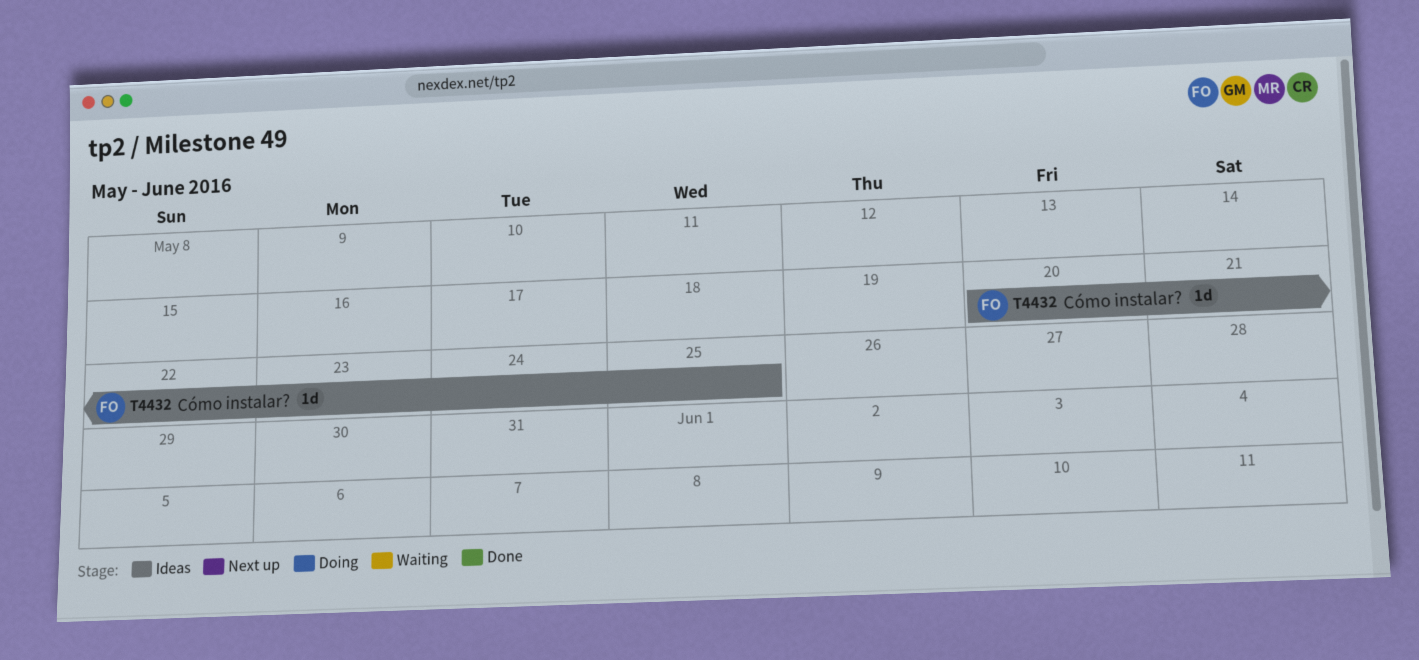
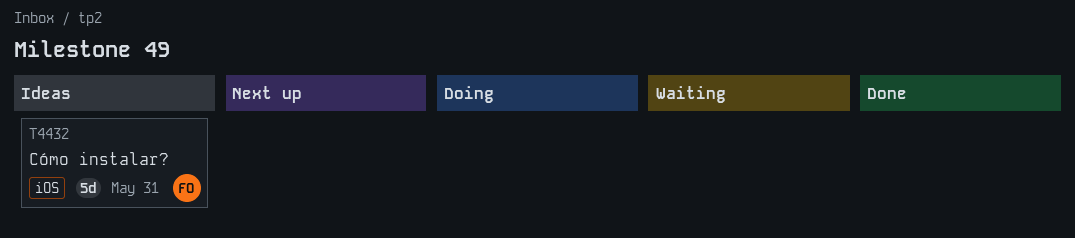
T4432, estimate: 1d -> 5d
T4432, due: May 25 -> May 31

